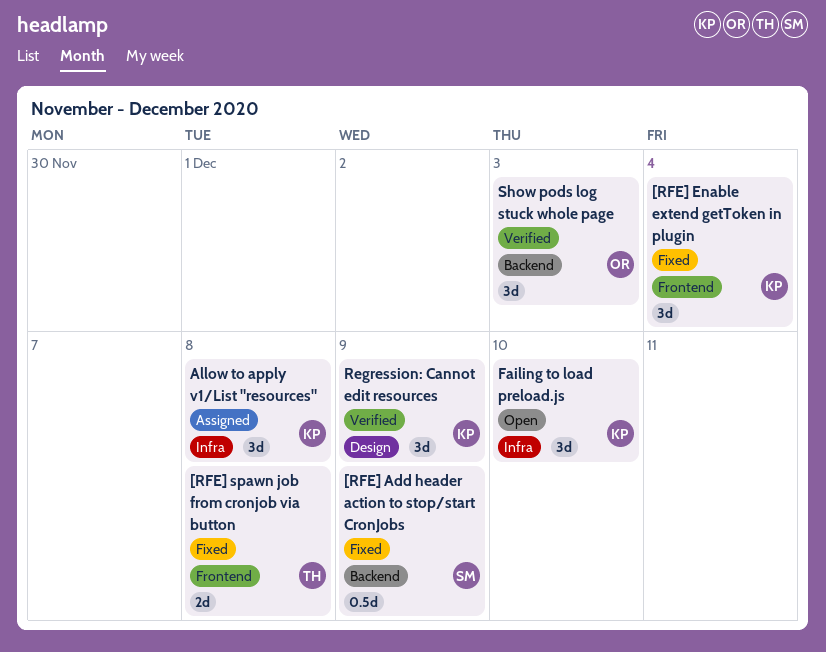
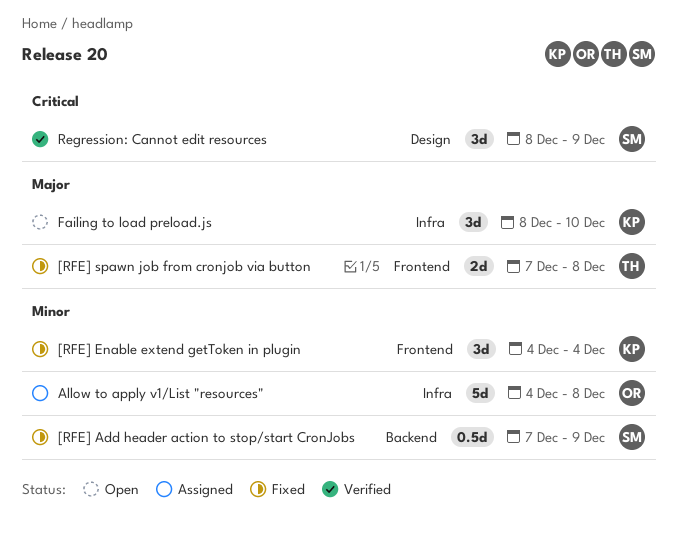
Allow to apply v1/List "resources", owner: KP -> OR
Allow to apply v1/List "resources", estimate: 3d -> 5d
Regression: Cannot edit resources, owner: KP -> SM
Show pods log stuck whole page: present -> none

